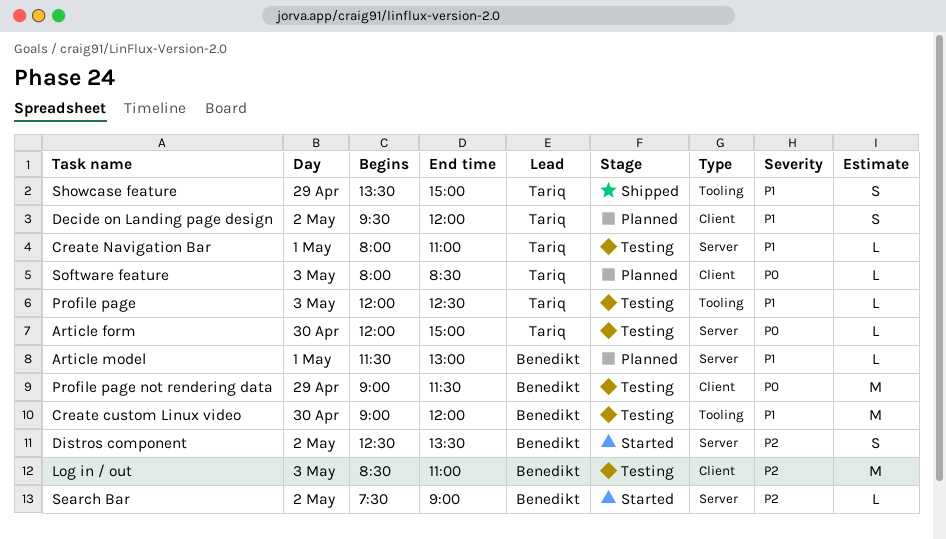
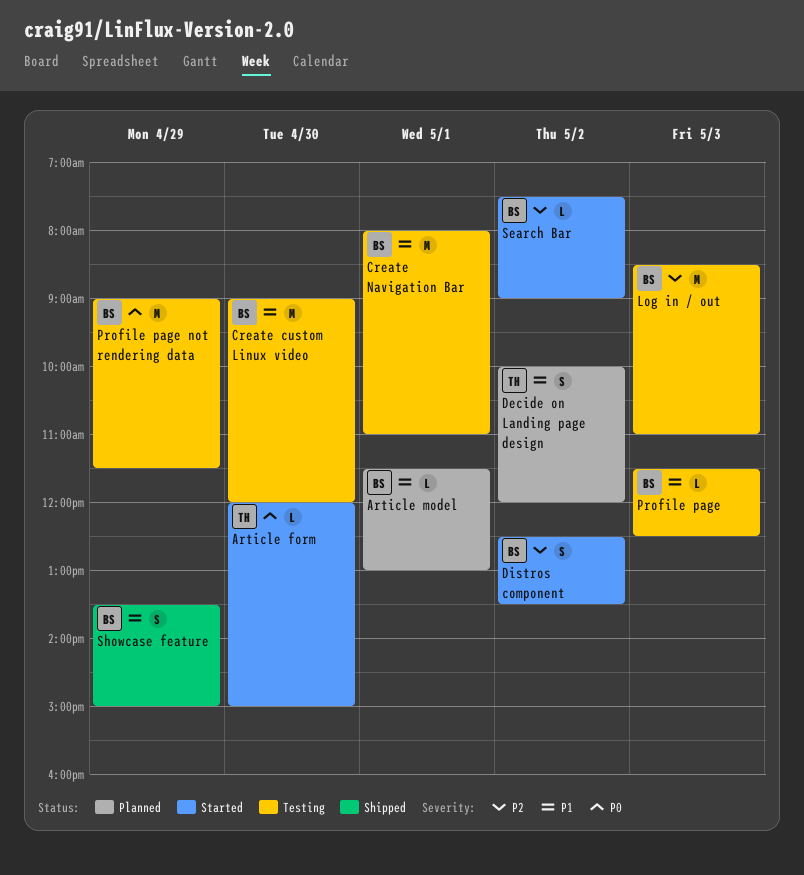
Article form, status: Testing -> Started
Create Navigation Bar, owner: Tariq -> Benedikt
Create Navigation Bar, estimate: L -> M
Decide on Landing page design, begins: 09:30 -> 10:00
Profile page, owner: Tariq -> Benedikt
Profile page, begins: 12:00 -> 11:30
Showcase feature, owner: Tariq -> Benedikt
Software feature: present -> none

